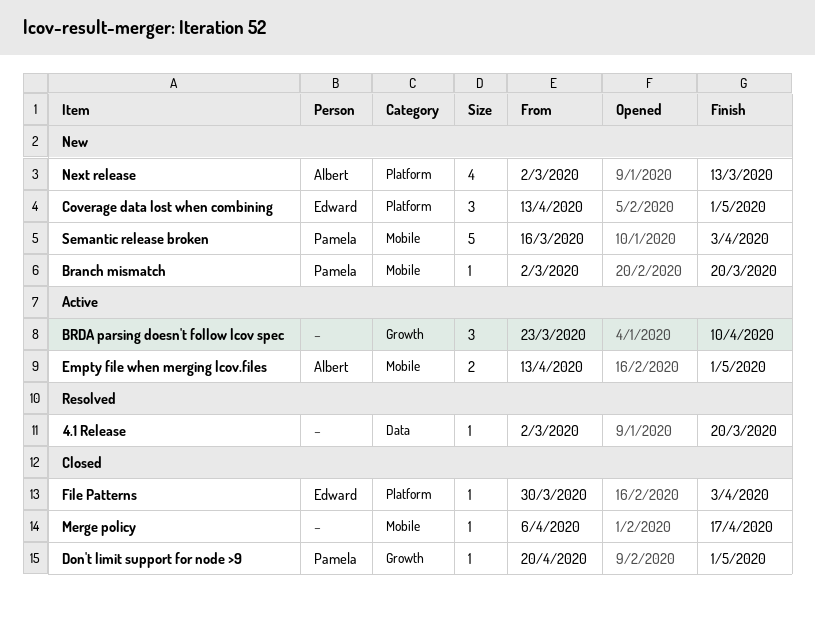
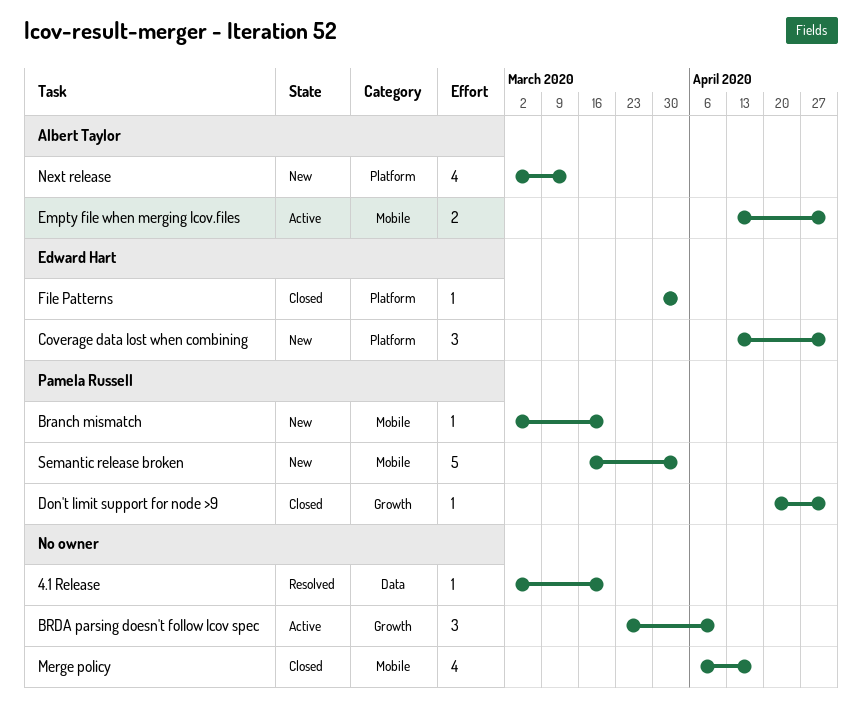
Merge policy, estimate: 1 -> 4

